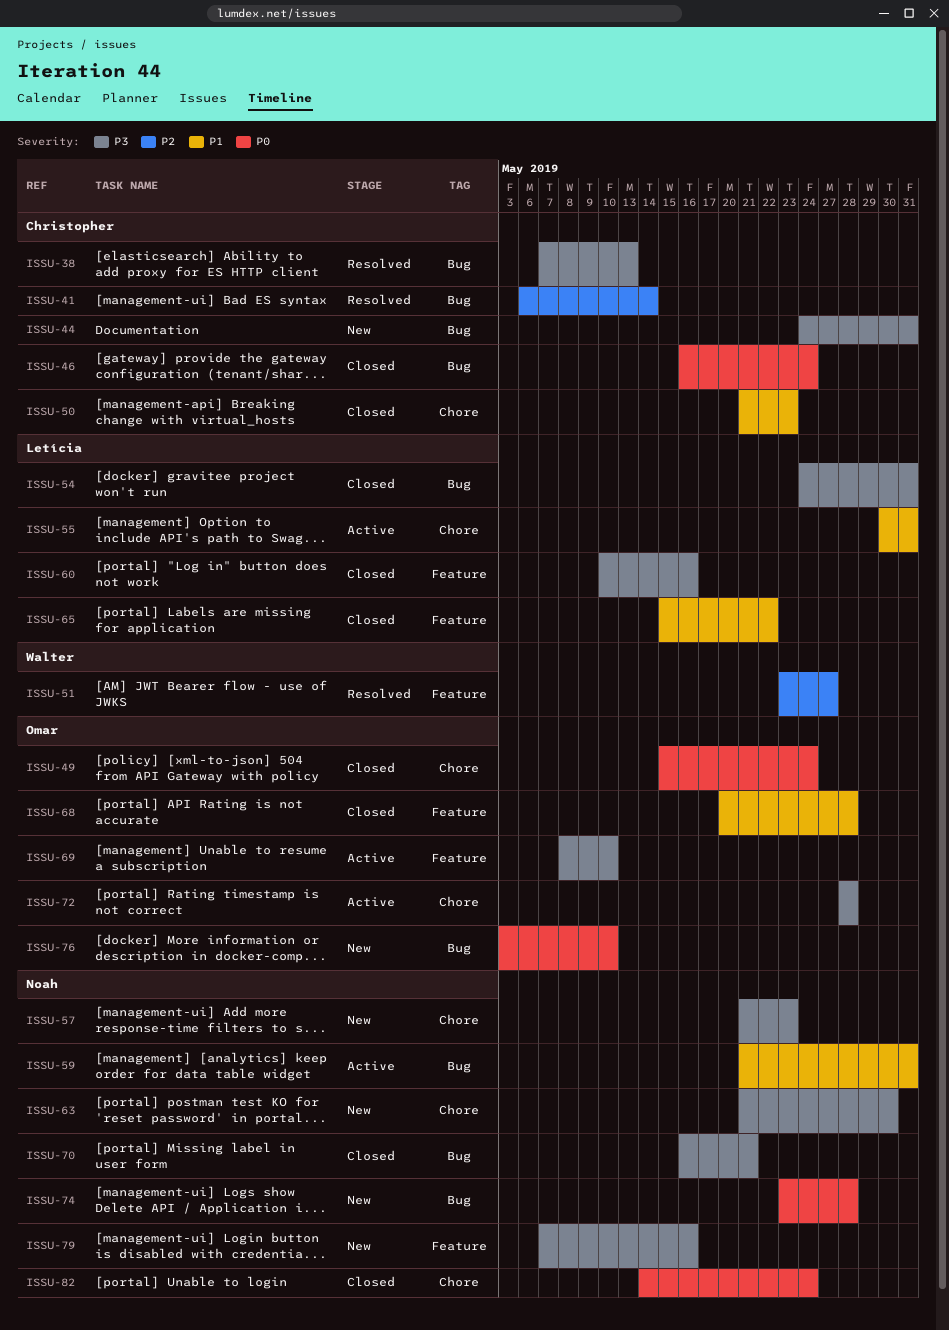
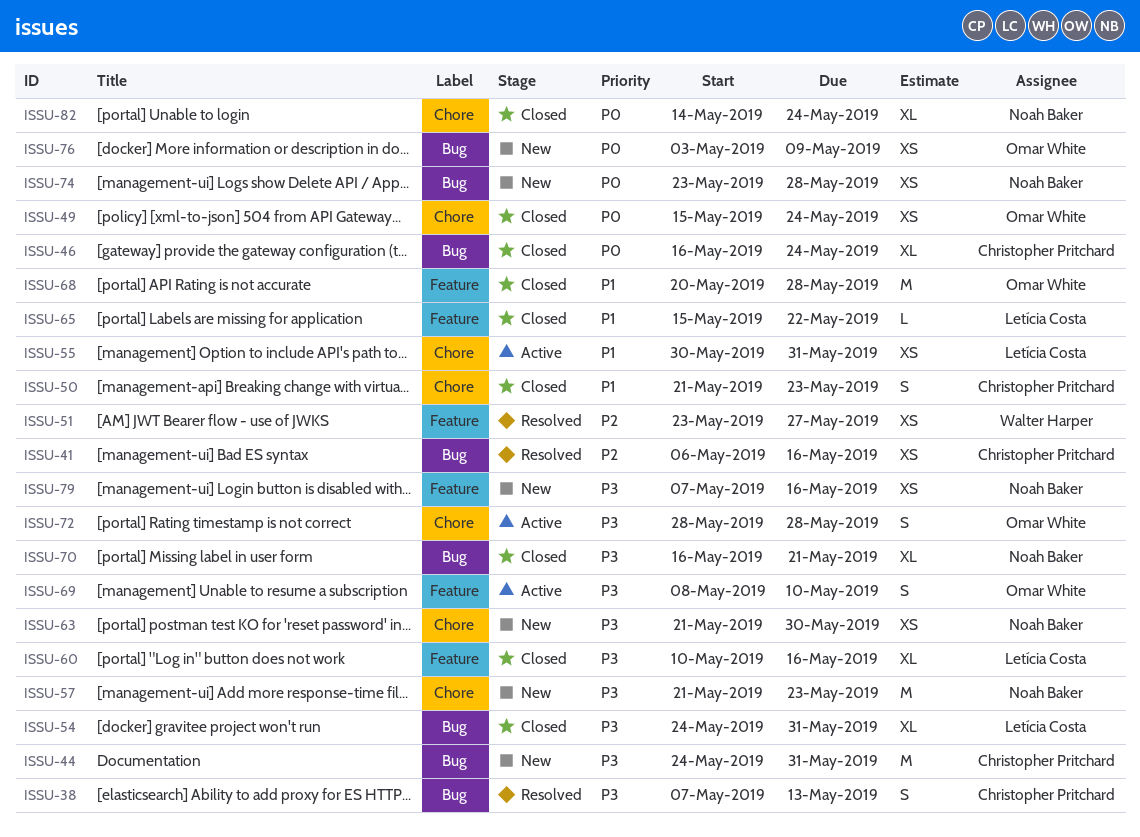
ISSU-41, due: May 14 -> May 16
ISSU-59: present -> none
ISSU-76, due: May 10 -> May 9

